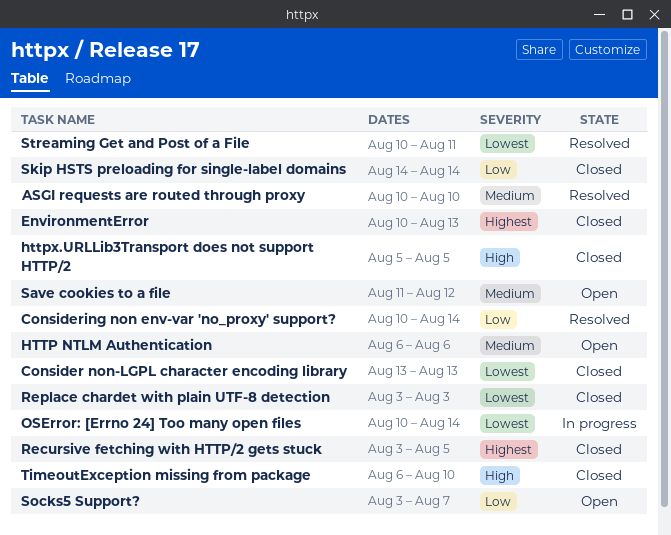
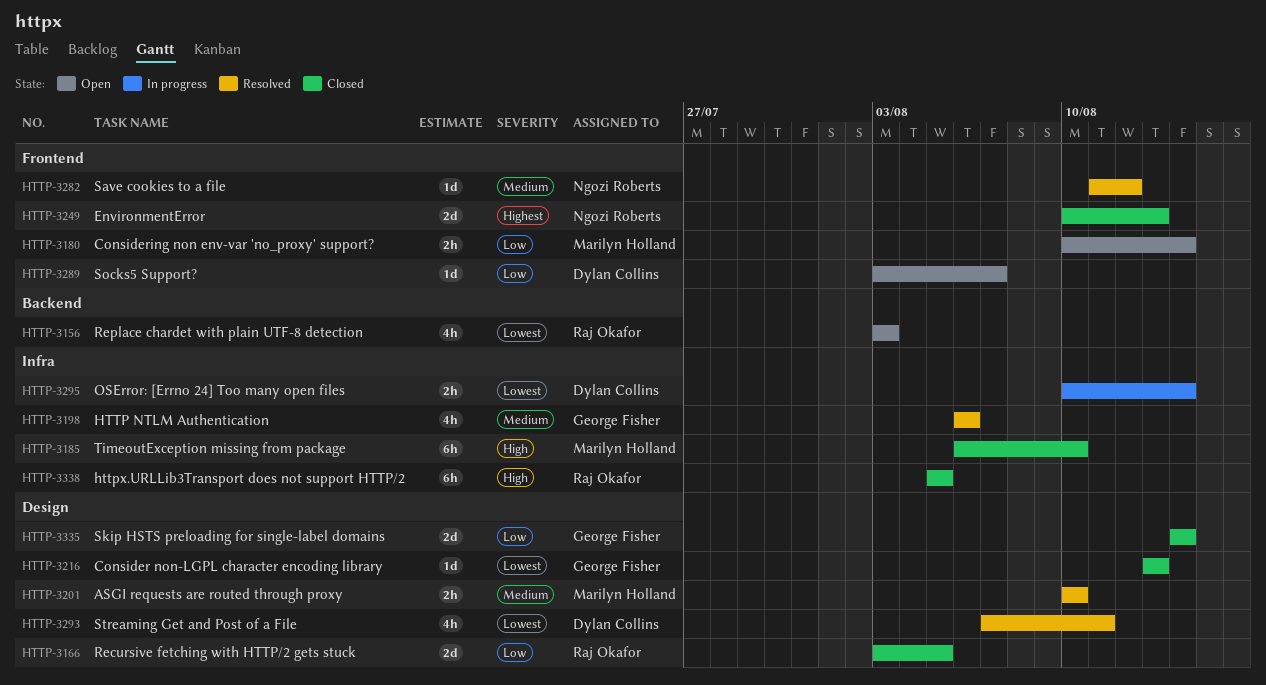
Considering non env-var 'no_proxy' support?, status: Resolved -> Open
HTTP NTLM Authentication, status: Open -> Resolved
Recursive fetching with HTTP/2 gets stuck, priority: Highest -> Low
Replace chardet with plain UTF-8 detection, status: Closed -> Open
Save cookies to a file, status: Open -> Resolved
Streaming Get and Post of a File, start: Aug 10 -> Aug 7

